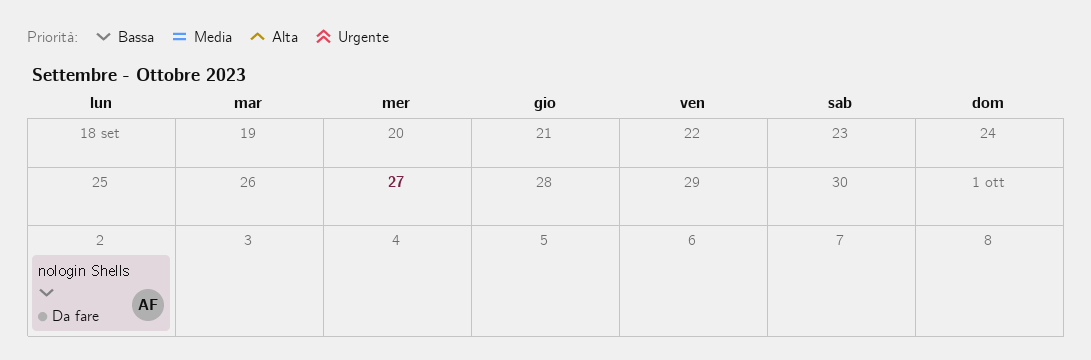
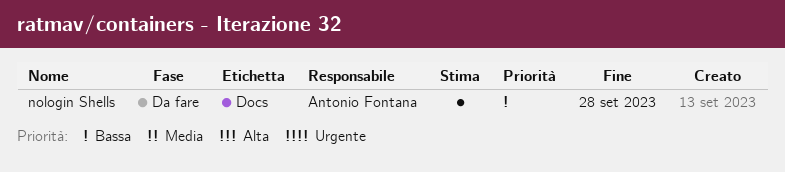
nologin Shells, due: Oct 2 -> Sep 28

